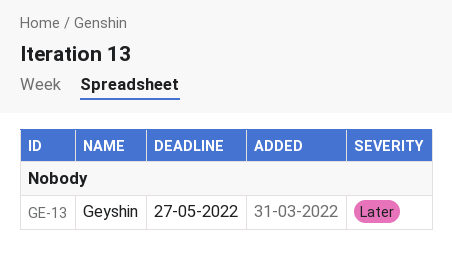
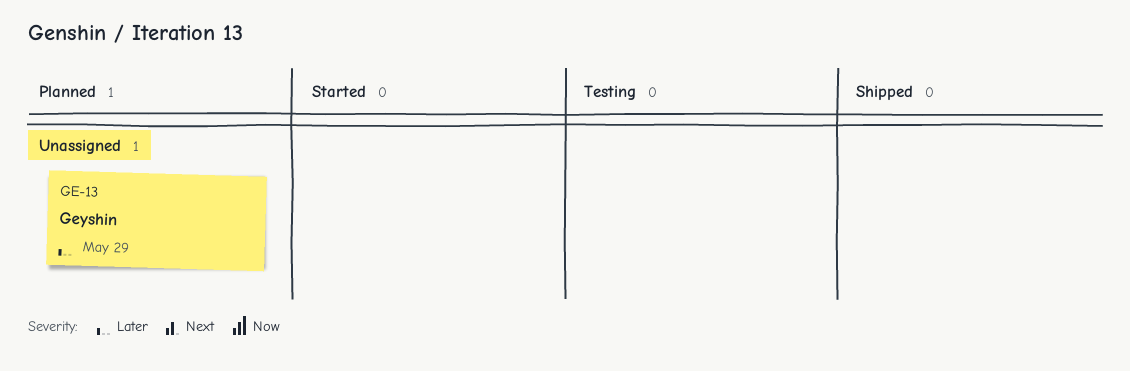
GE-13, due: May 27 -> May 29

